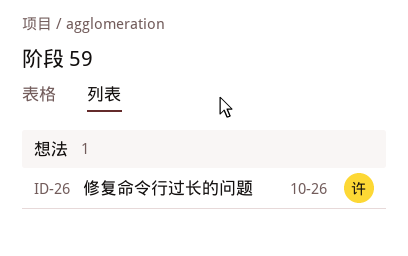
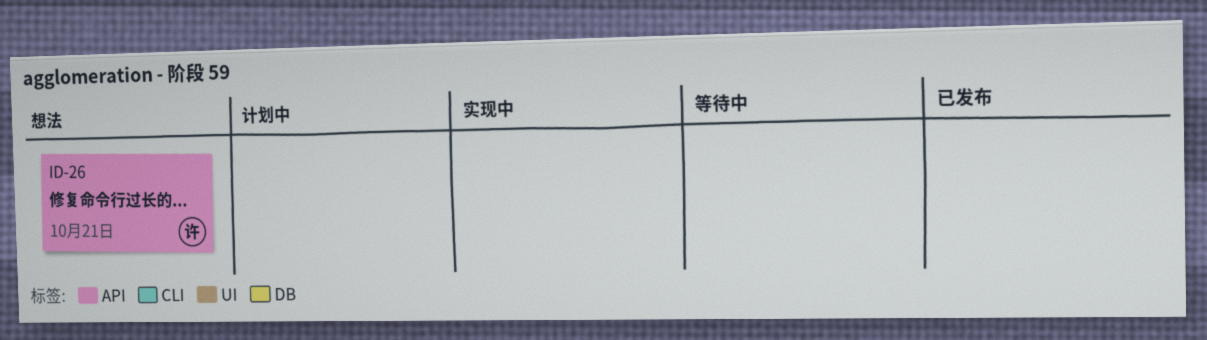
ID-26, due: Oct 26 -> Oct 21

